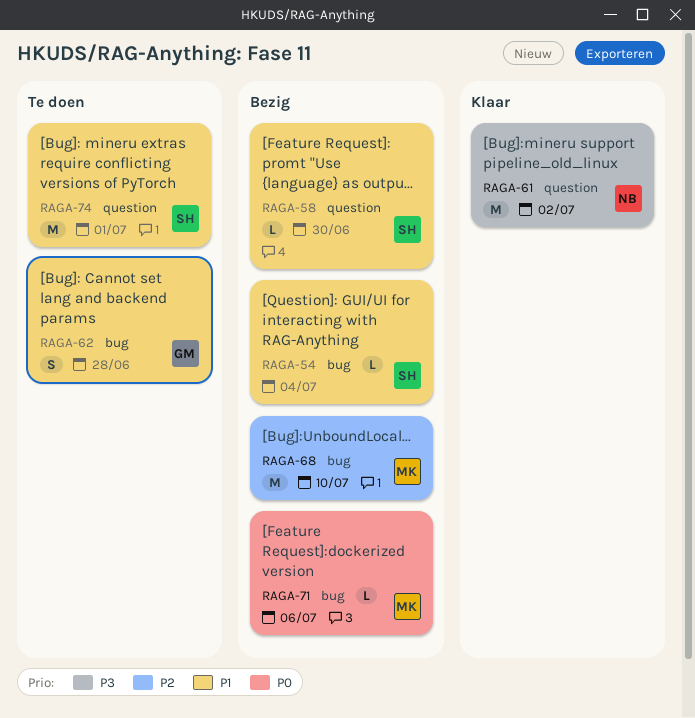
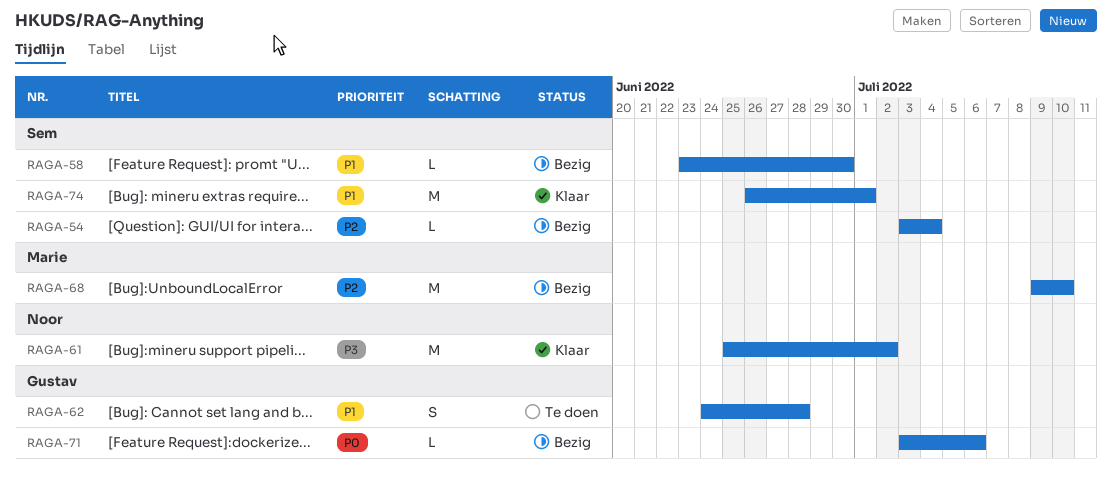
RAGA-54, priority: P1 -> P2
RAGA-71, owner: Marie -> Gustav
RAGA-74, status: Te doen -> Klaar

